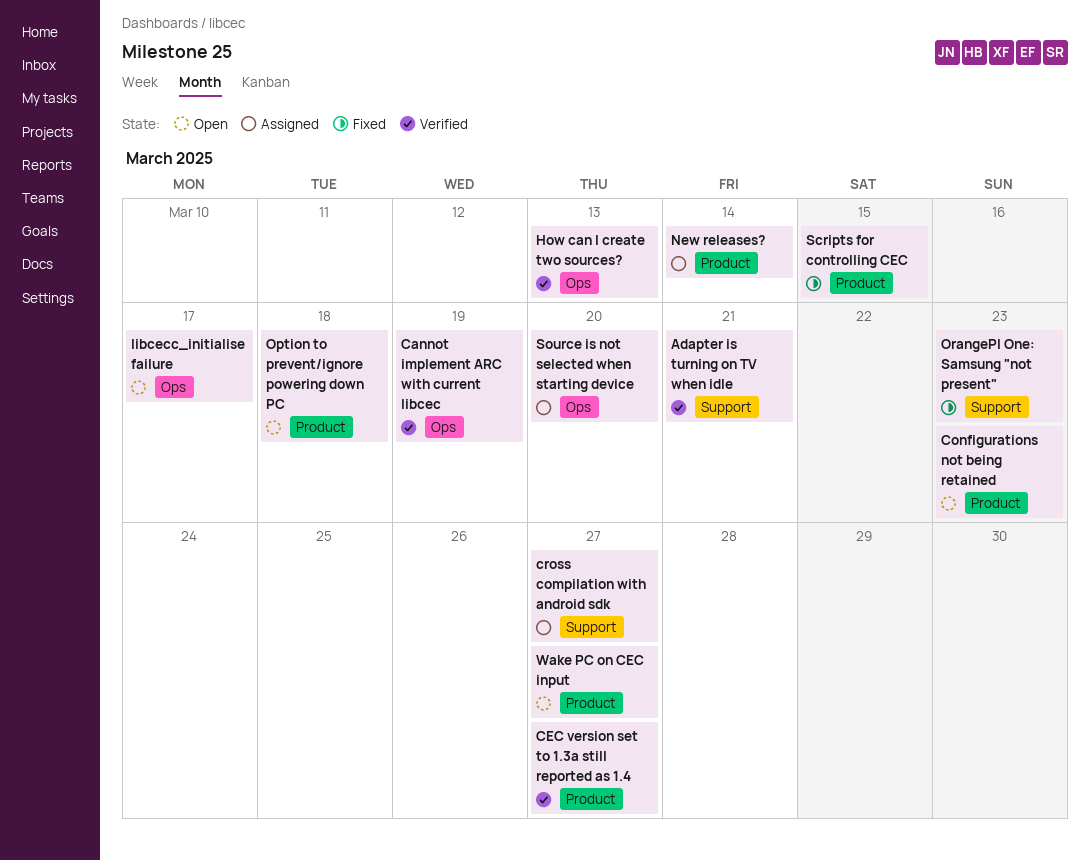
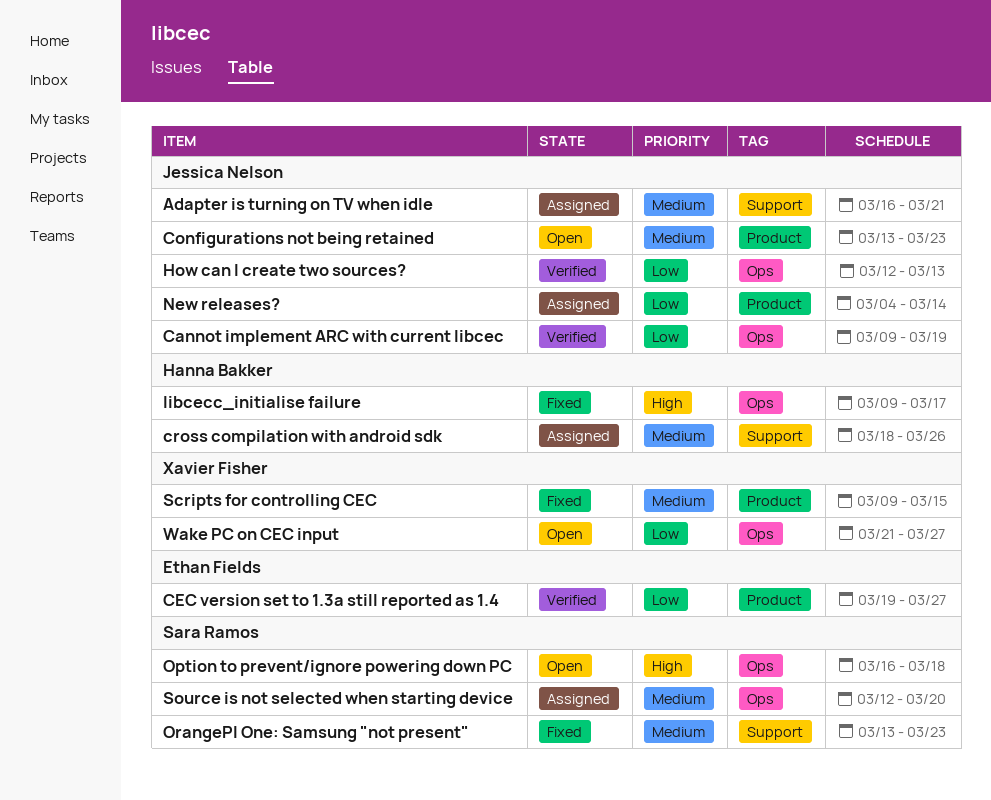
Adapter is turning on TV when idle, status: Verified -> Assigned
cross compilation with android sdk, due: Mar 27 -> Mar 26
libcecc_initialise failure, status: Open -> Fixed
Option to prevent/ignore powering down PC, label: Product -> Ops
Wake PC on CEC input, label: Product -> Ops

